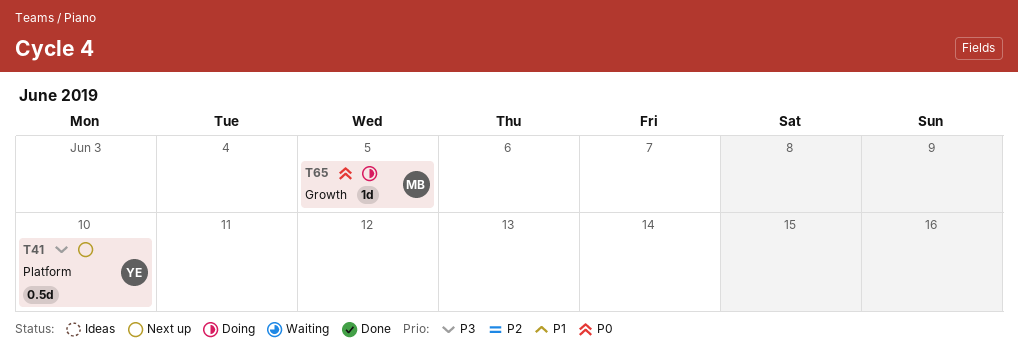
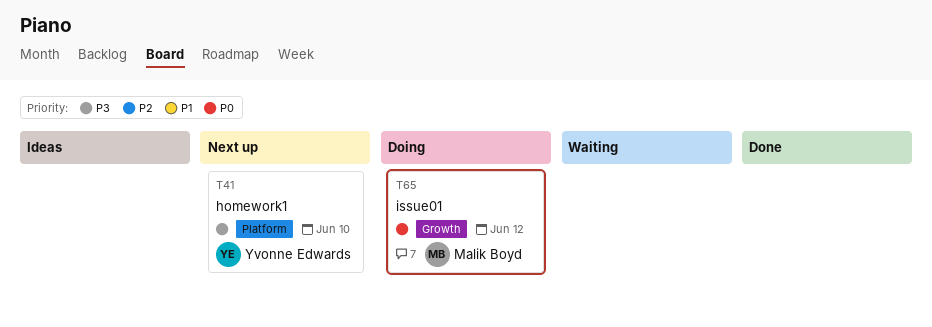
T65, due: Jun 5 -> Jun 12

